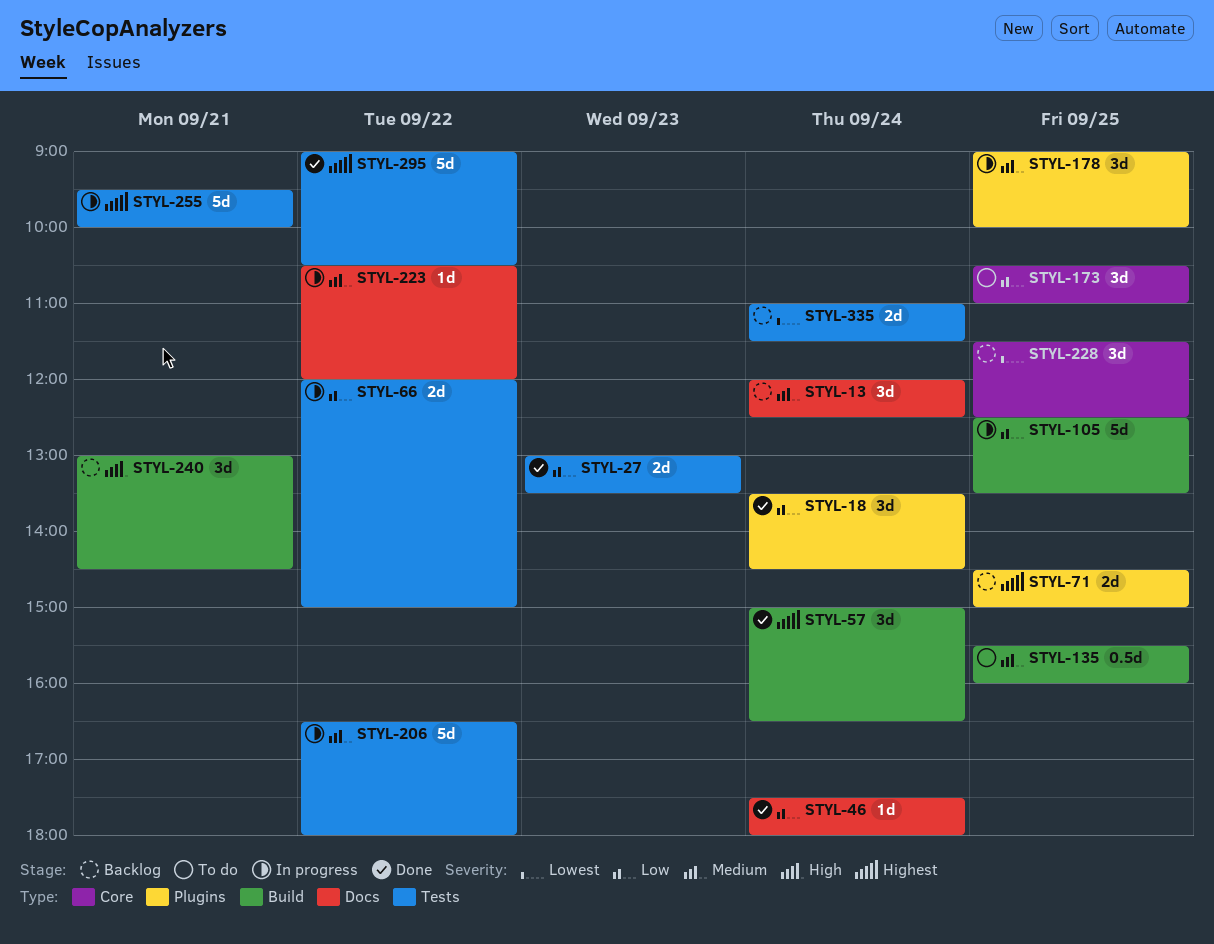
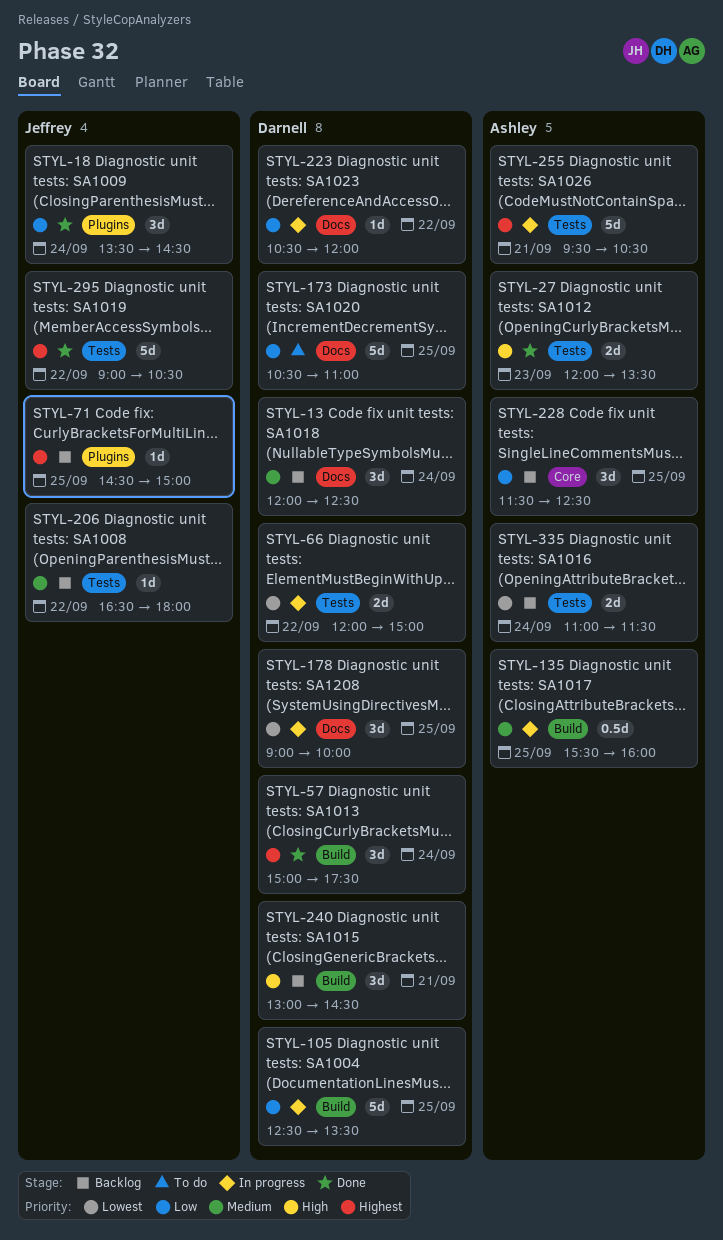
STYL-27, priority: Low -> High
STYL-27, begins: 13:00 -> 12:00
STYL-46: present -> none
STYL-57, ends: 16:30 -> 17:30
STYL-66, priority: Low -> Lowest
STYL-71, estimate: 2d -> 1d
STYL-135, status: To do -> In progress
STYL-173, label: Core -> Docs
STYL-173, estimate: 3d -> 5d
STYL-178, priority: Medium -> Lowest
STYL-178, label: Plugins -> Docs
STYL-206, status: In progress -> Backlog
STYL-206, estimate: 5d -> 1d
STYL-223, priority: Medium -> Low
STYL-228, priority: Lowest -> Low
STYL-255, ends: 10:00 -> 10:30

